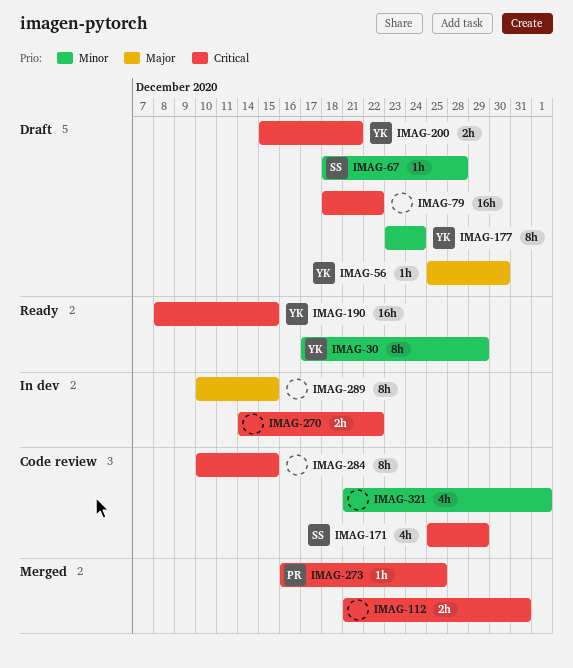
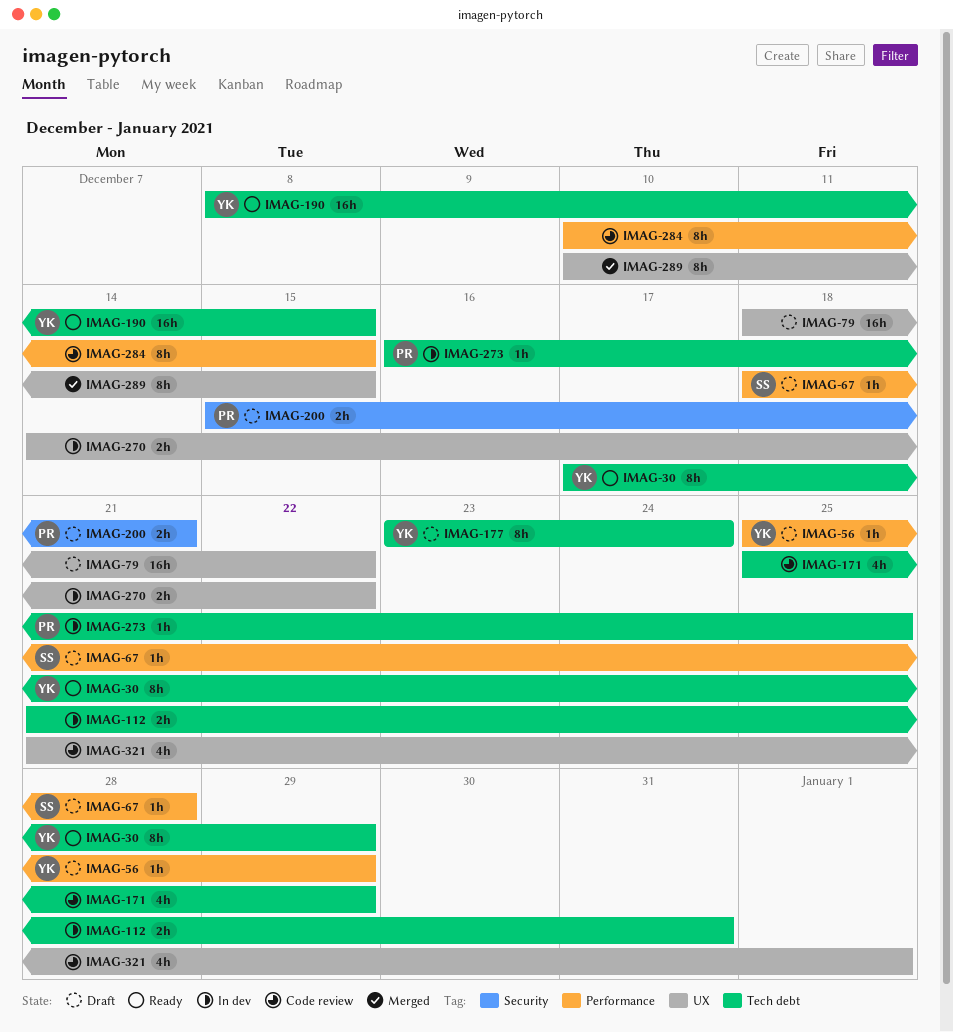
IMAG-56, due: Dec 30 -> Dec 29
IMAG-112, status: Merged -> In dev
IMAG-171, owner: SS -> none
IMAG-200, owner: YK -> PR
IMAG-273, status: Merged -> In dev
IMAG-289, status: In dev -> Merged

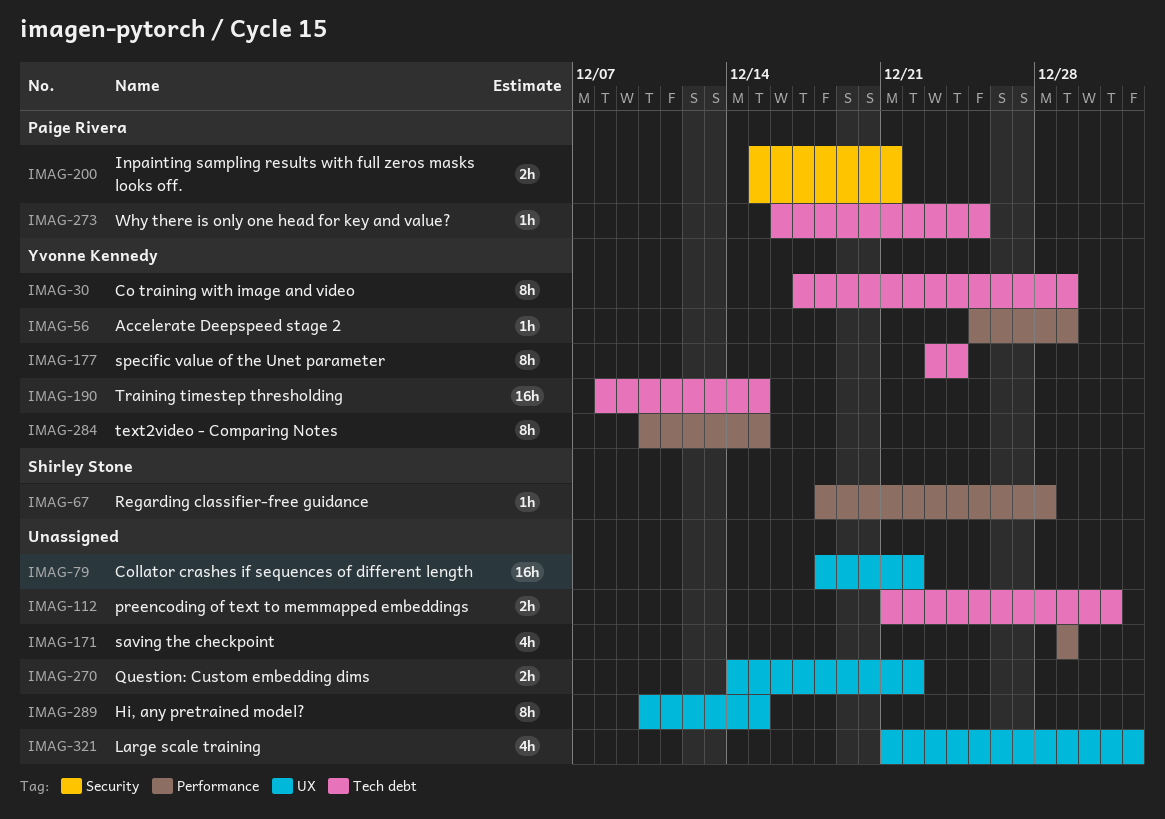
IMAG-171, label: Tech debt -> Performance
IMAG-171, start: Dec 25 -> Dec 29
IMAG-284, owner: none -> Yvonne Kennedy

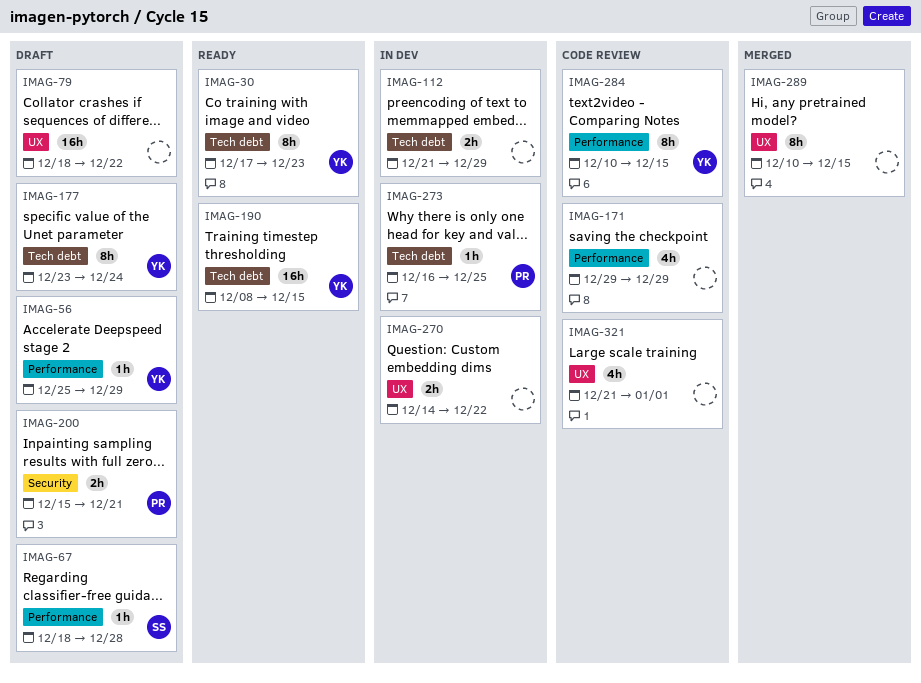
IMAG-30, due: Dec 29 -> Dec 23
IMAG-112, due: Dec 31 -> Dec 29

